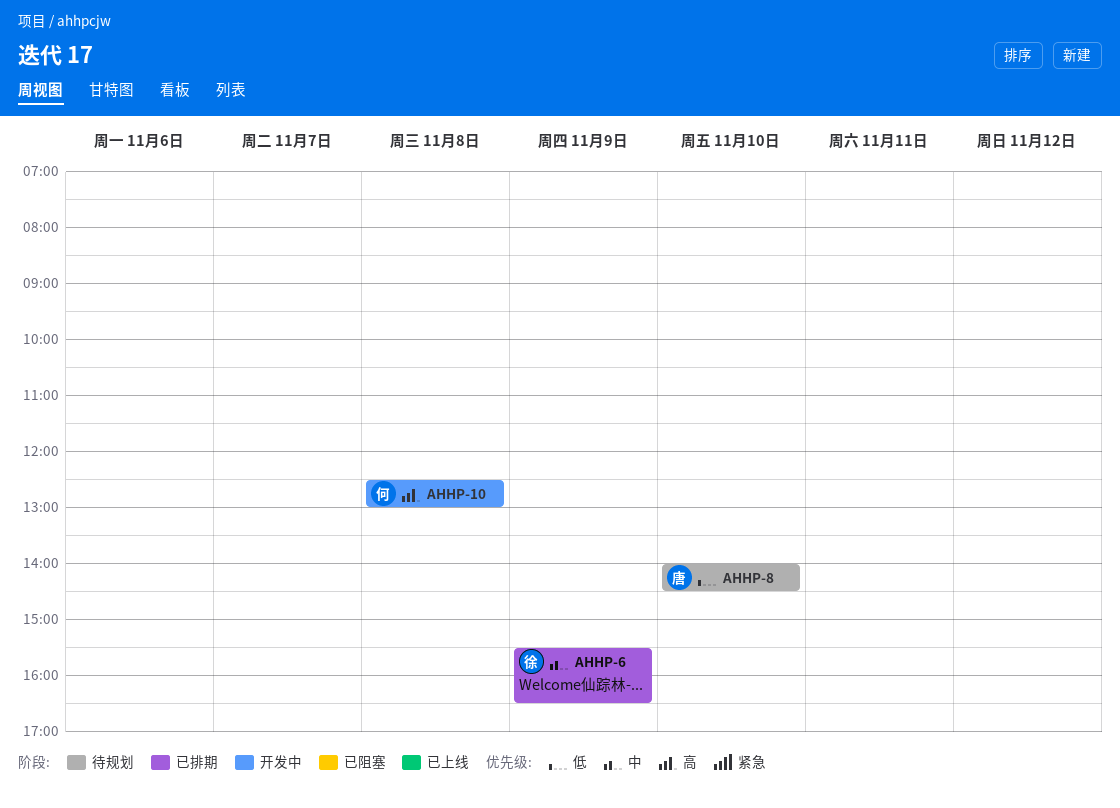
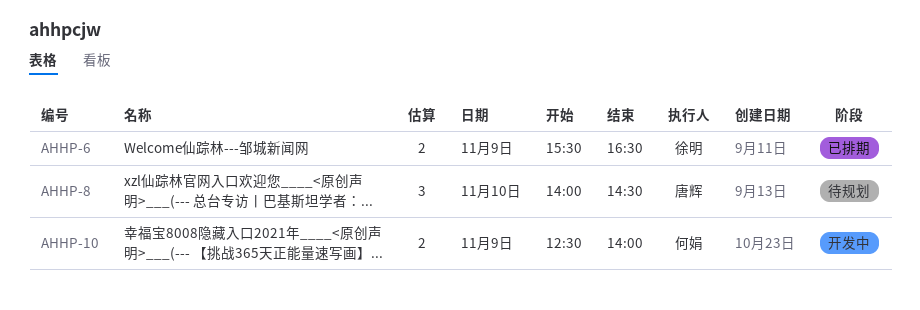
AHHP-10, day: Nov 8 -> Nov 9
AHHP-10, ends: 13:00 -> 14:00

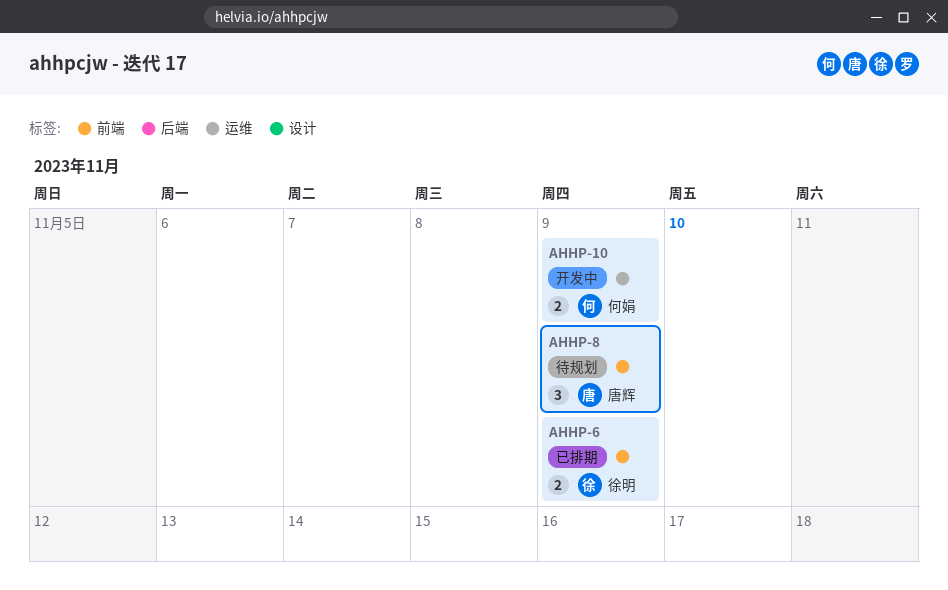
AHHP-8, day: Nov 10 -> Nov 9

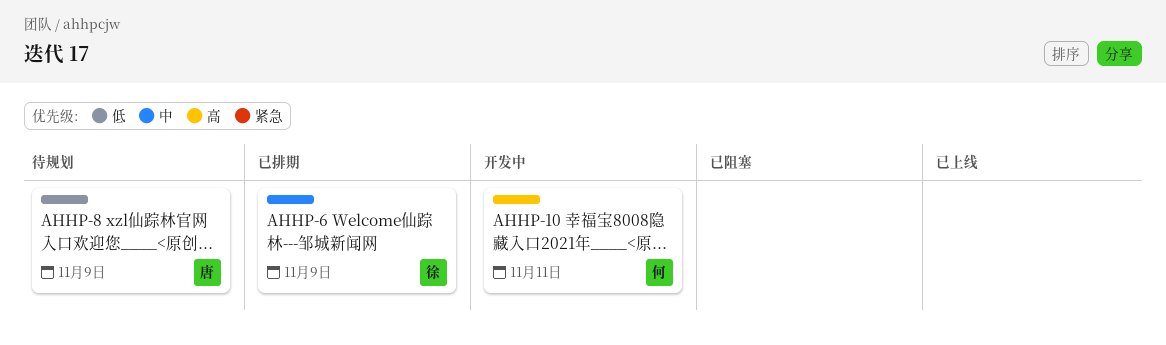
AHHP-10, day: Nov 9 -> Nov 11

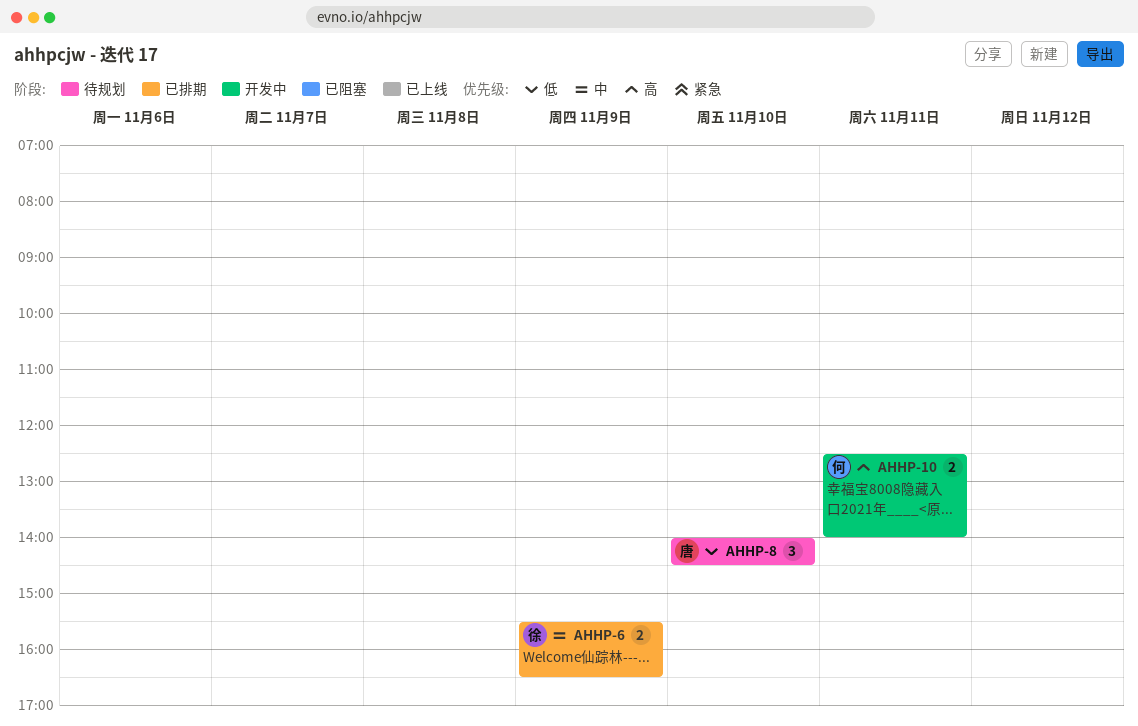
AHHP-8, day: Nov 9 -> Nov 10

